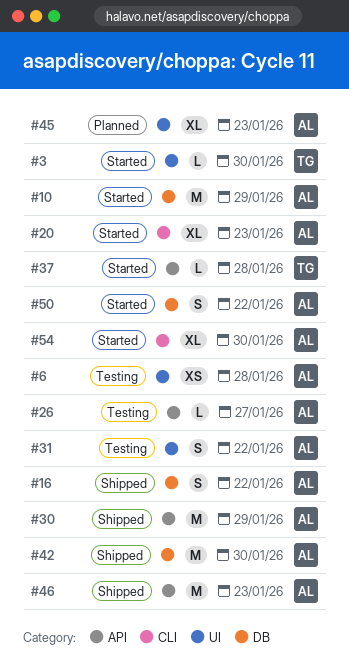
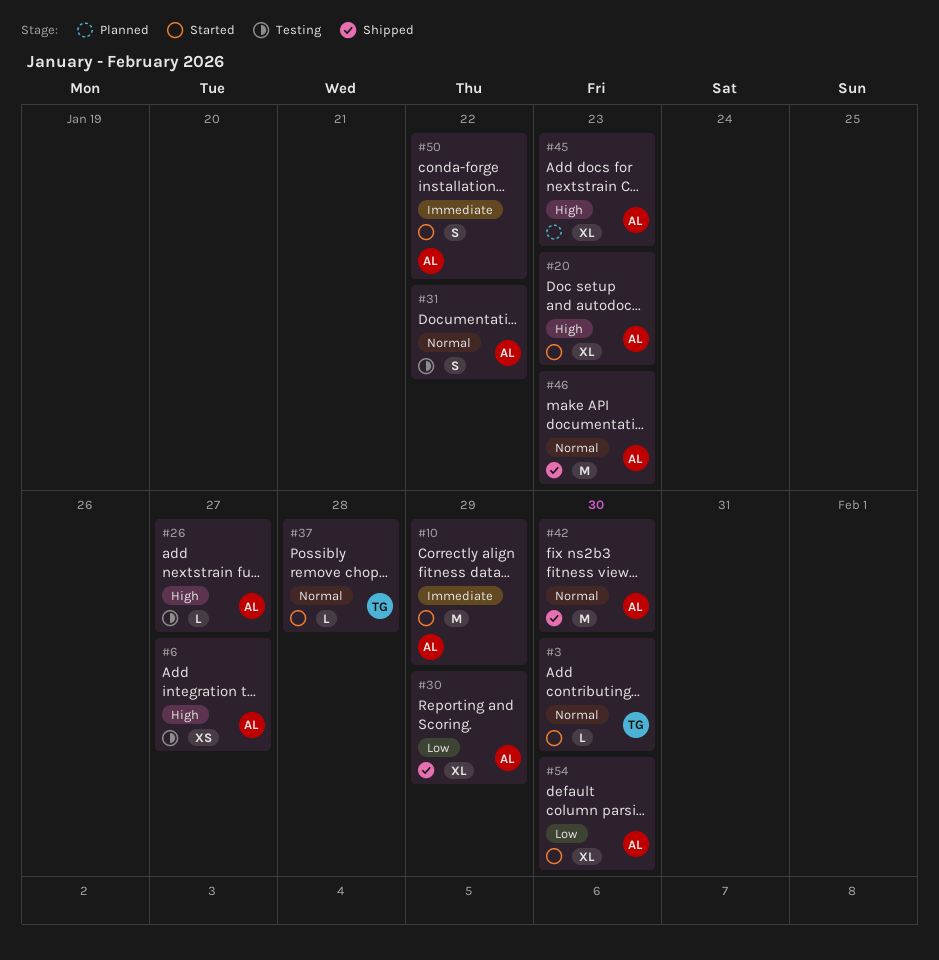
#6, due: Jan 28 -> Jan 27
#16: present -> none
#30, estimate: M -> XL

